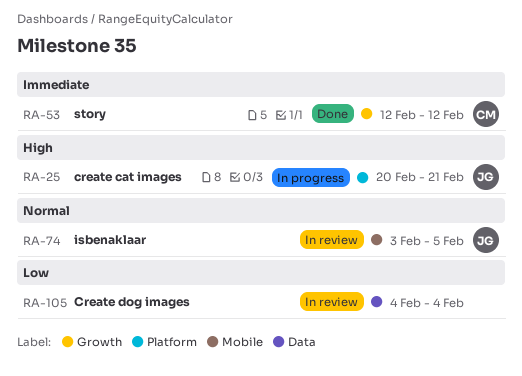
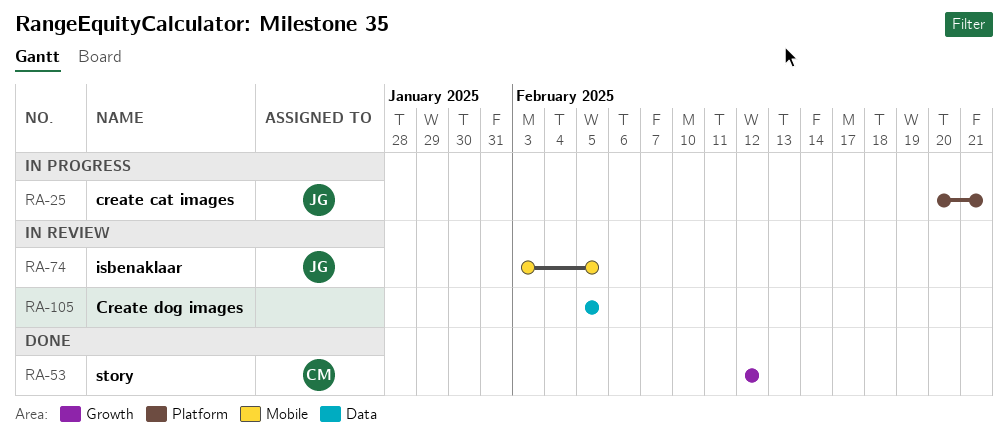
RA-105, start: Feb 4 -> Feb 5
RA-105, due: Feb 4 -> Feb 5

